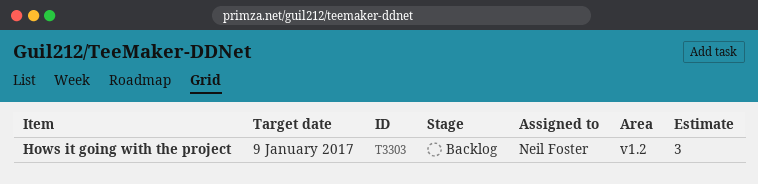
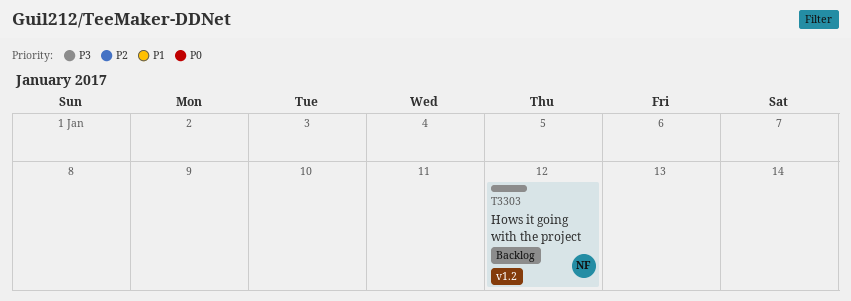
T3303, due: Jan 9 -> Jan 12

